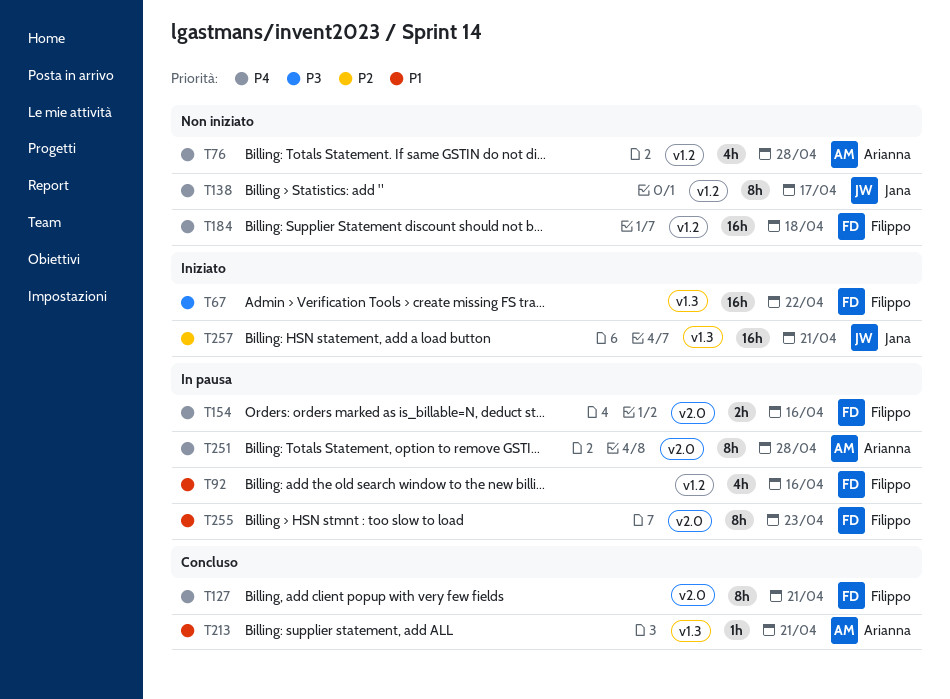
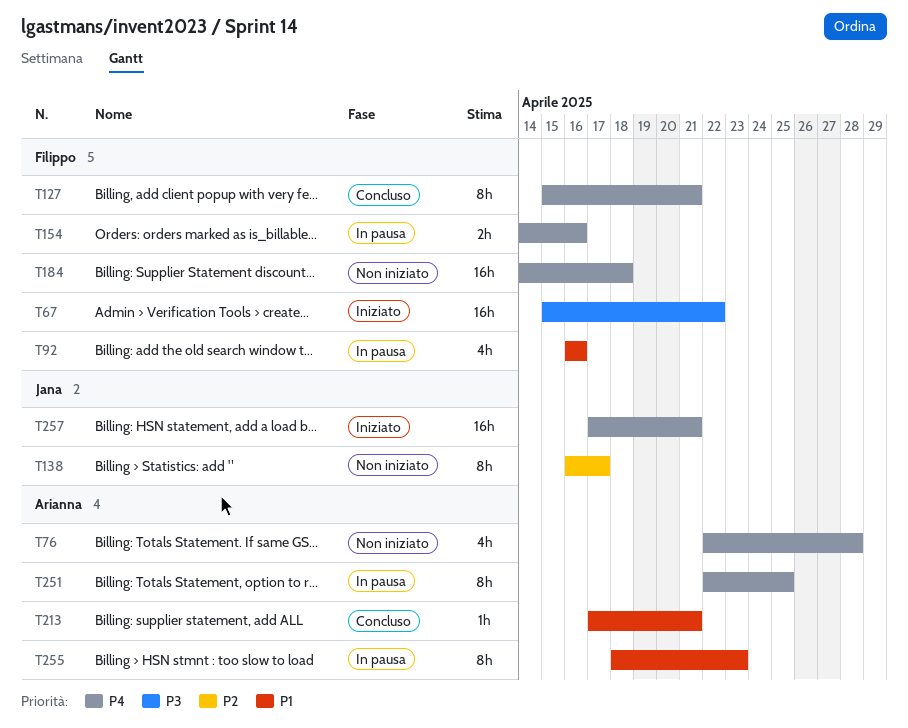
T138, priority: P4 -> P2
T251, due: Apr 28 -> Apr 25
T255, owner: Filippo -> Arianna
T257, priority: P2 -> P4

